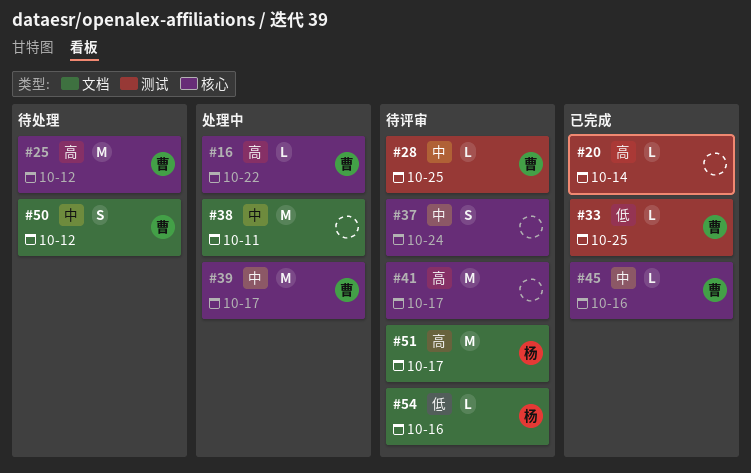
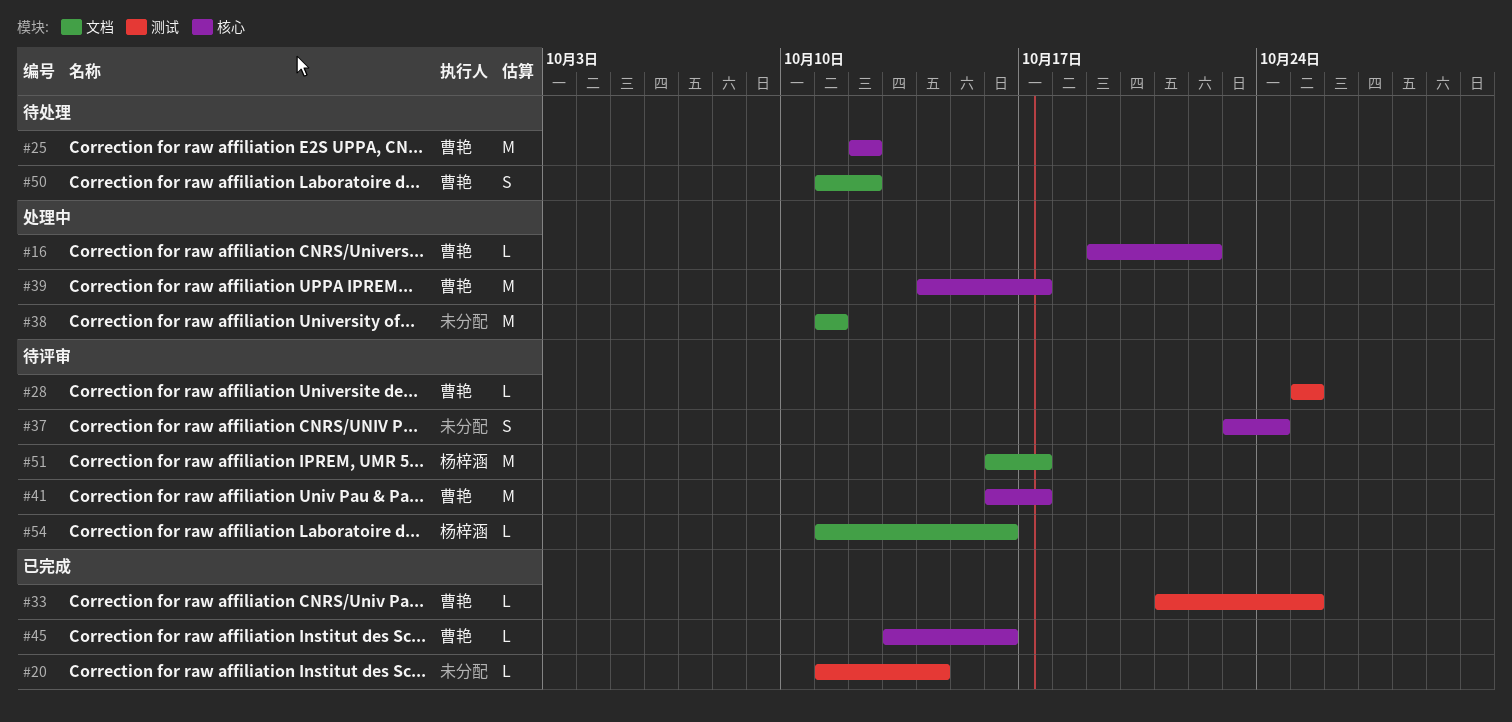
#41, owner: none -> 曹艳

